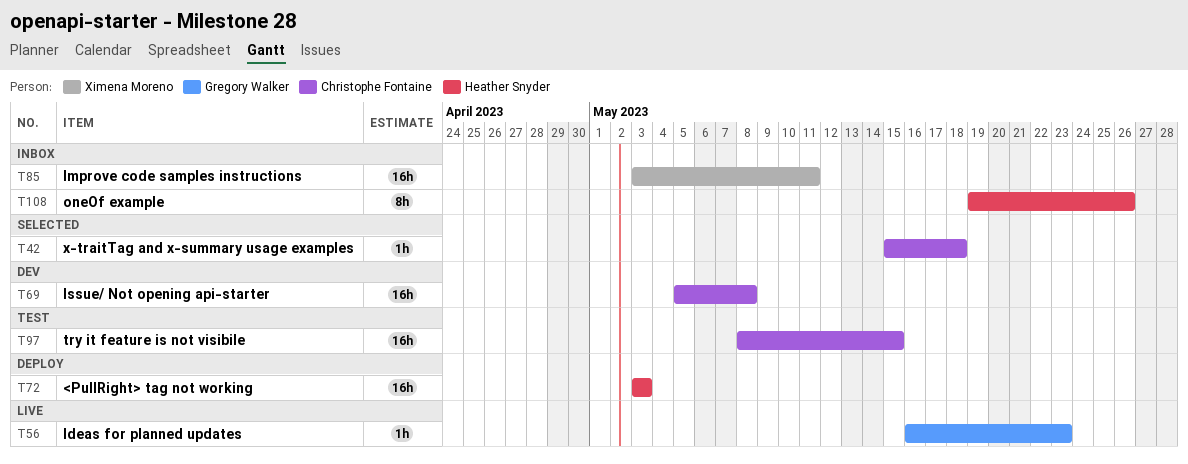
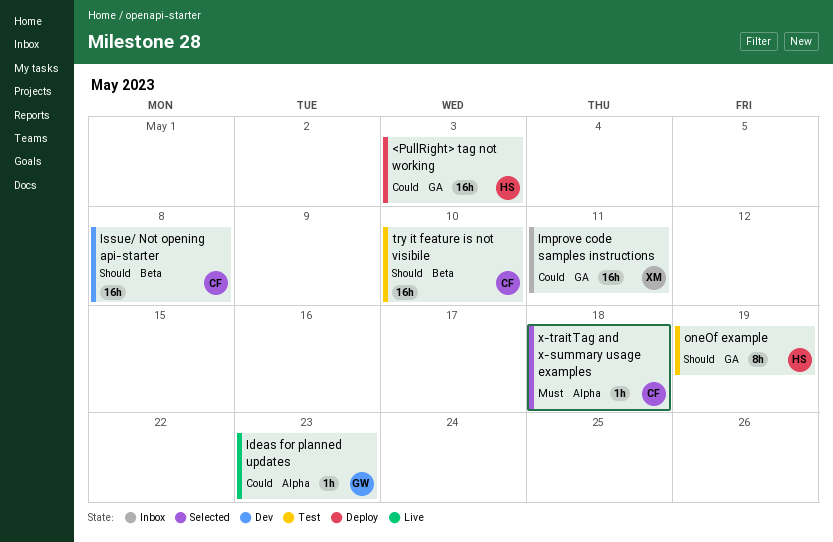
oneOf example, status: Inbox -> Test
oneOf example, due: May 26 -> May 19
try it feature is not visibile, due: May 15 -> May 10

